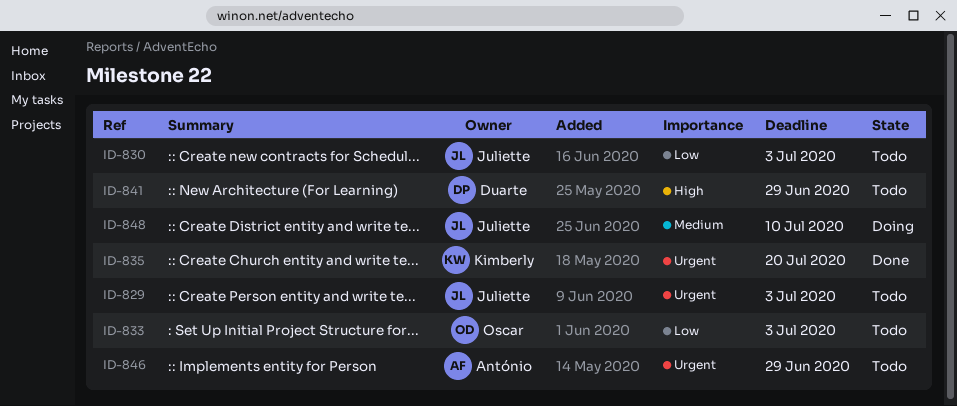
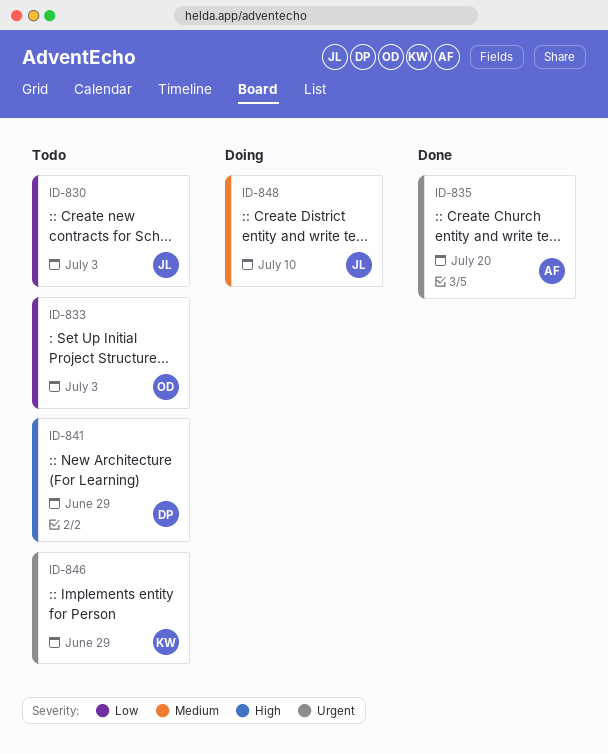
ID-829: present -> none
ID-835, owner: Kimberly -> António
ID-846, owner: António -> Kimberly

